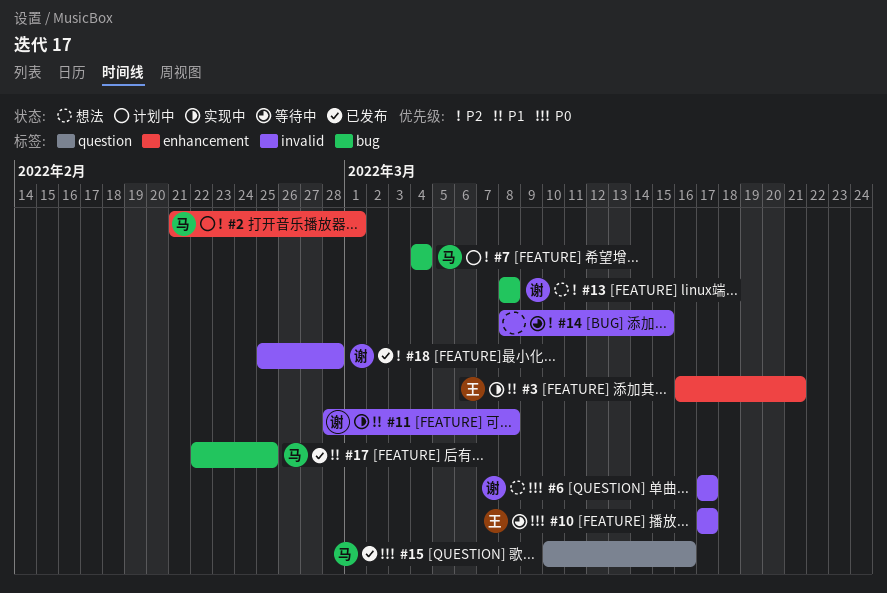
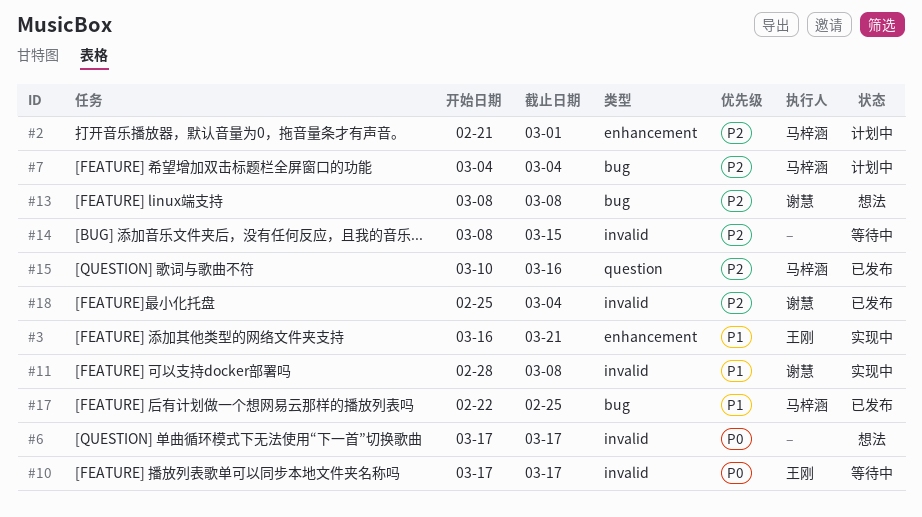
#6, owner: 谢慧 -> none
#15, priority: P0 -> P2
#18, due: Feb 28 -> Mar 4

